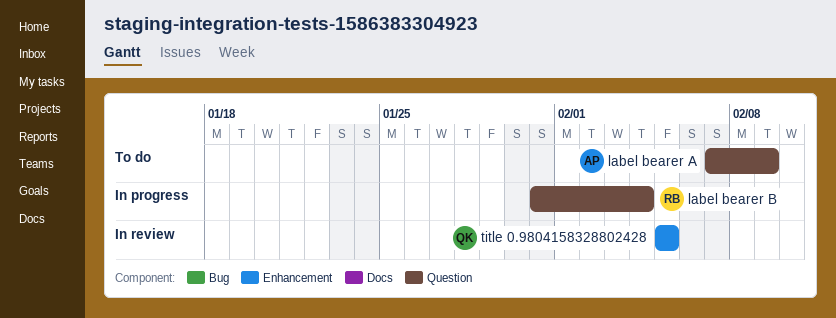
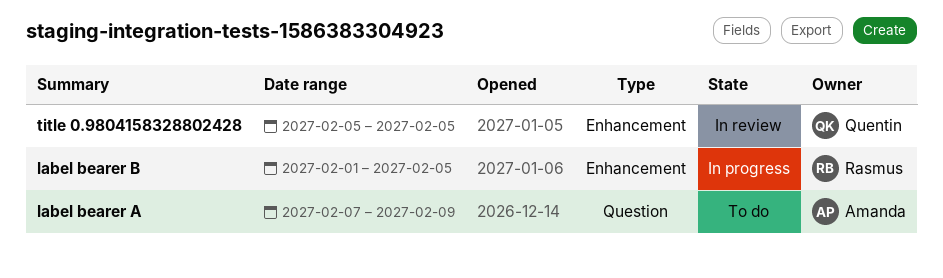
label bearer B, label: Question -> Enhancement
label bearer B, start: Jan 31 -> Feb 1
label bearer B, due: Feb 4 -> Feb 5

